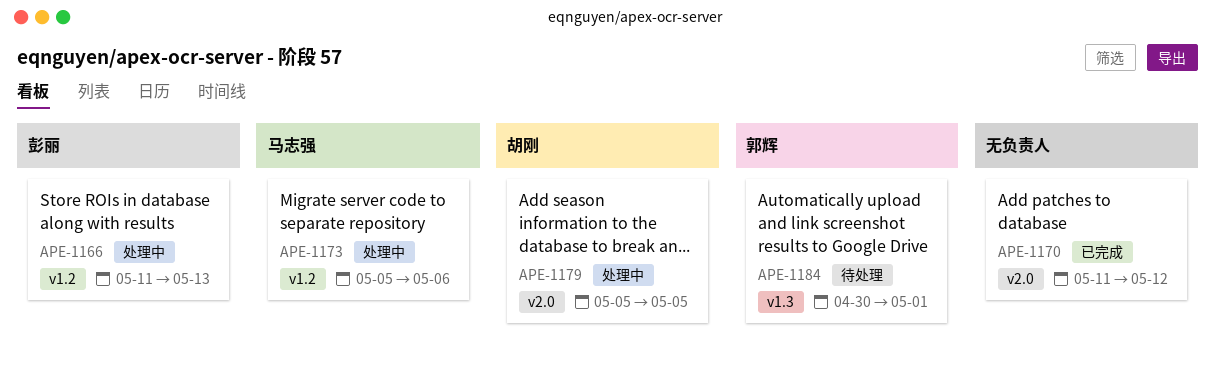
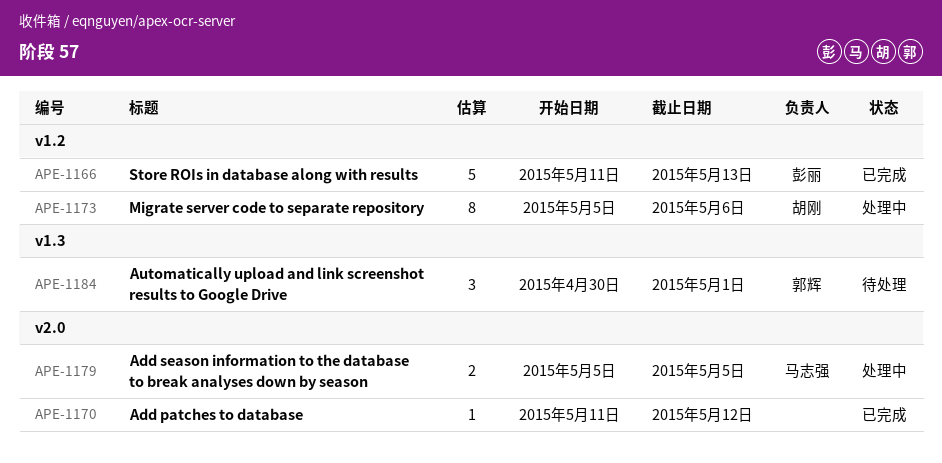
APE-1166, status: 处理中 -> 已完成
APE-1173, owner: 马志强 -> 胡刚
APE-1179, owner: 胡刚 -> 马志强

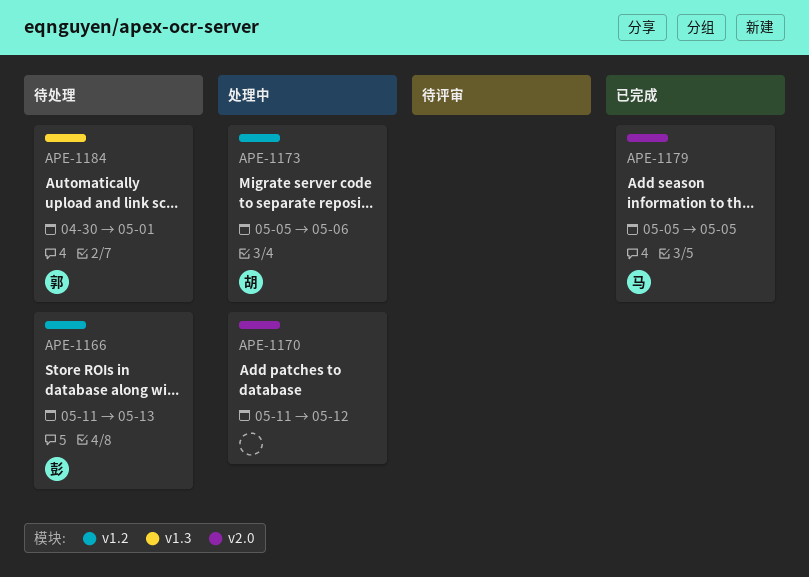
APE-1166, status: 已完成 -> 待处理
APE-1170, status: 已完成 -> 处理中
APE-1179, status: 处理中 -> 已完成

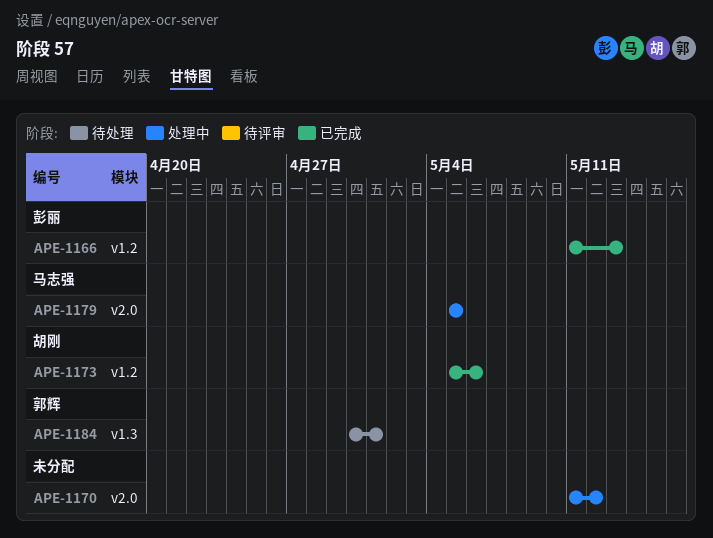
APE-1166, status: 待处理 -> 已完成
APE-1173, status: 处理中 -> 已完成
APE-1179, status: 已完成 -> 处理中

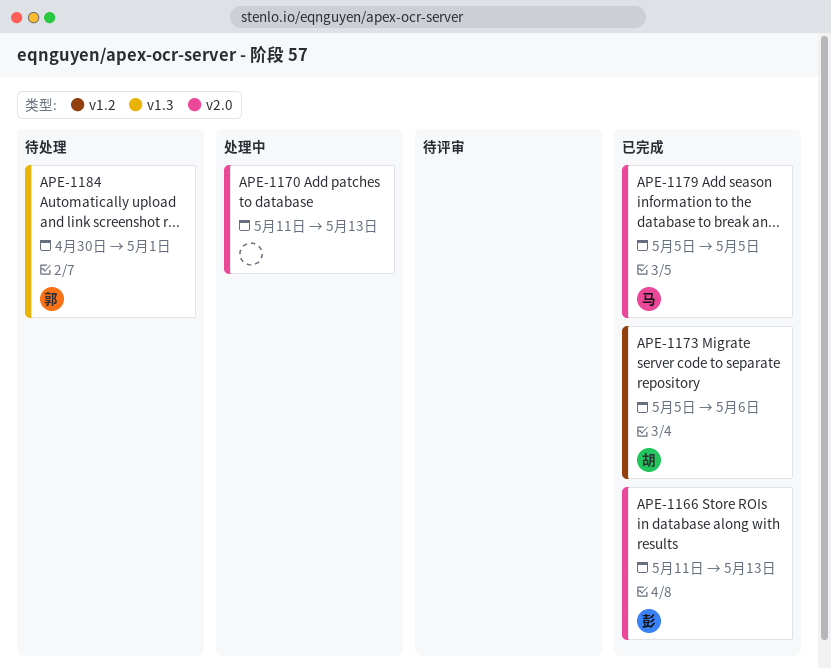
APE-1166, label: v1.2 -> v2.0
APE-1170, due: May 12 -> May 13
APE-1179, status: 处理中 -> 已完成

